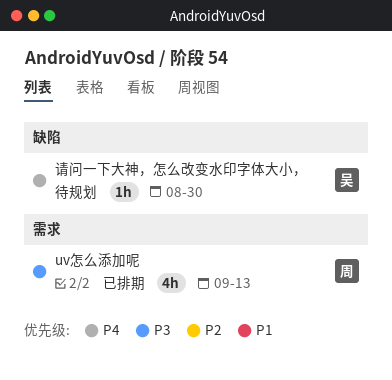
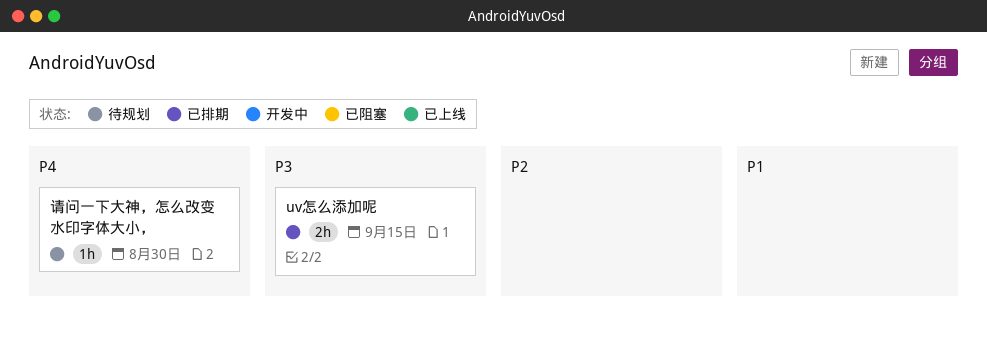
uv怎么添加呢, estimate: 4h -> 2h
uv怎么添加呢, due: Sep 13 -> Sep 15

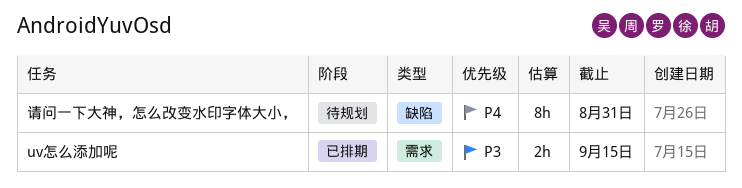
请问一下大神，怎么改变水印字体大小，, estimate: 1h -> 8h
请问一下大神，怎么改变水印字体大小，, due: Aug 30 -> Aug 31

